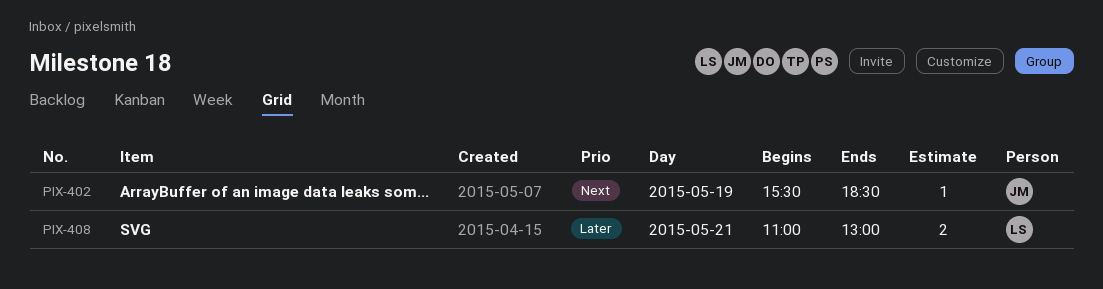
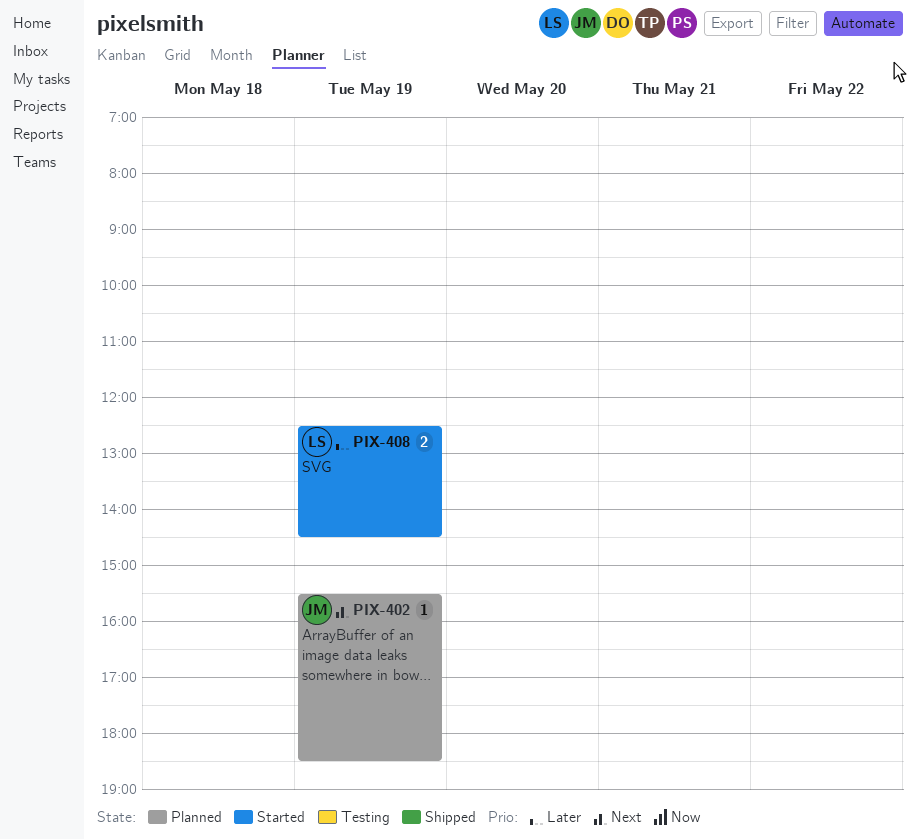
PIX-408, day: May 21 -> May 19
PIX-408, begins: 11:00 -> 12:30
PIX-408, ends: 13:00 -> 14:30

